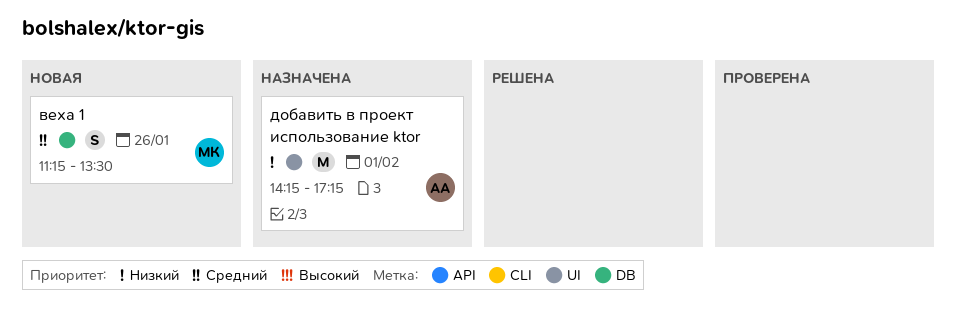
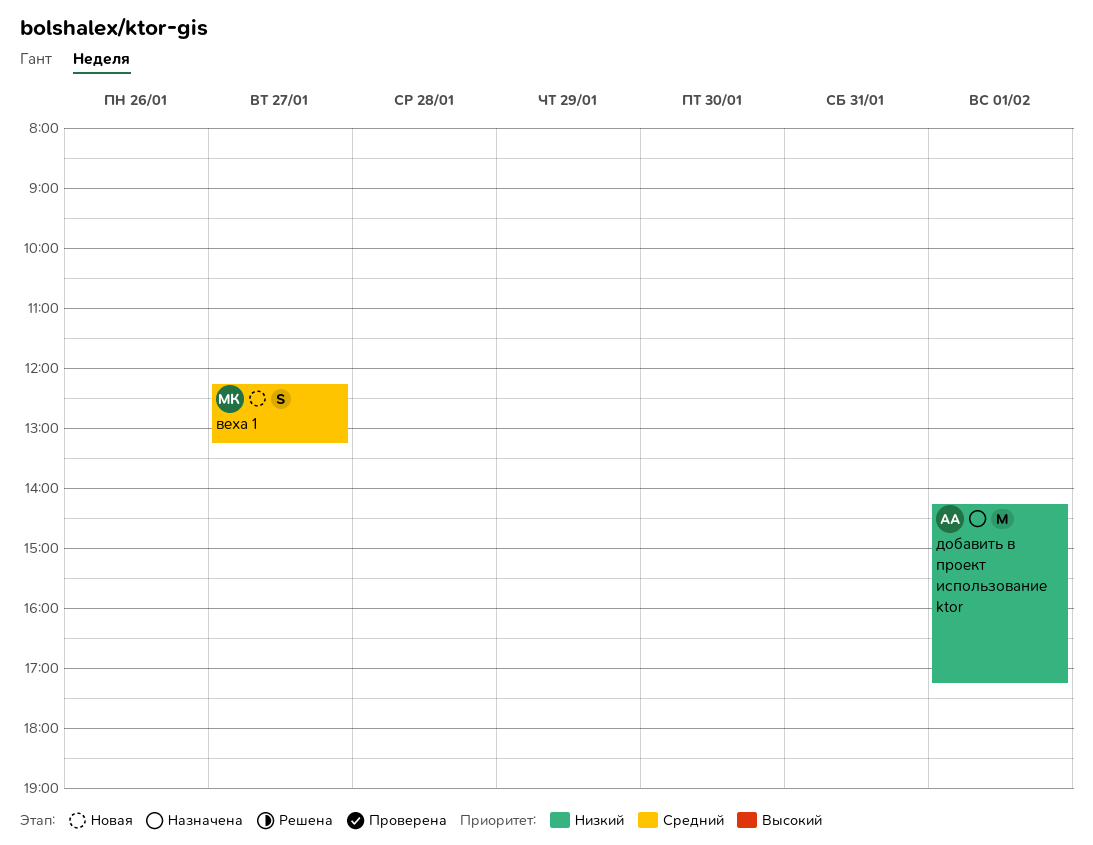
веха 1, day: Jan 26 -> Jan 27
веха 1, begins: 11:15 -> 12:15
веха 1, ends: 13:30 -> 13:15

